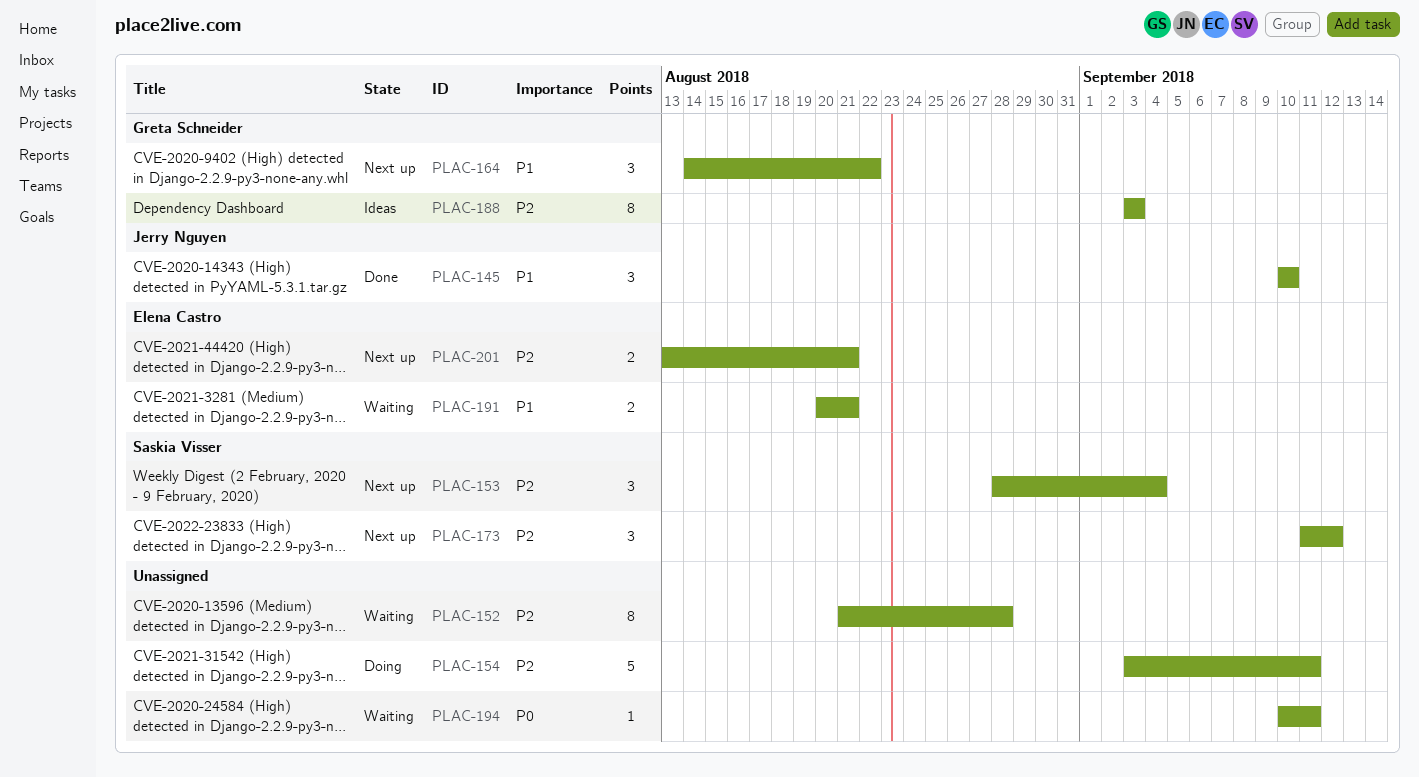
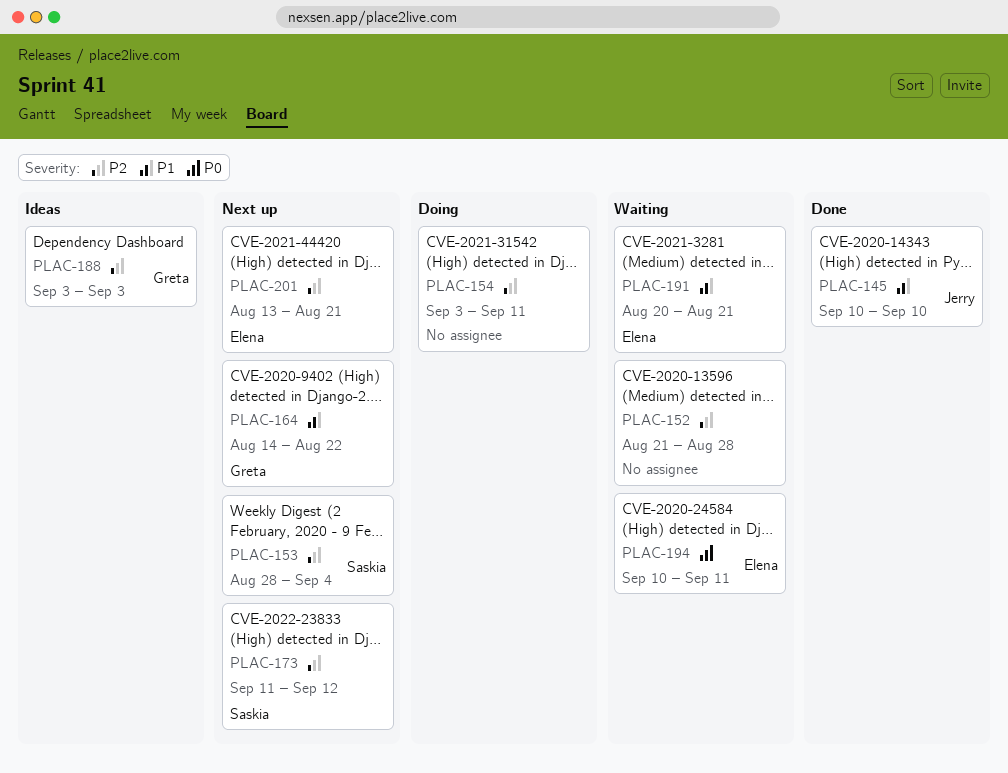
PLAC-194, owner: none -> Elena Castro

